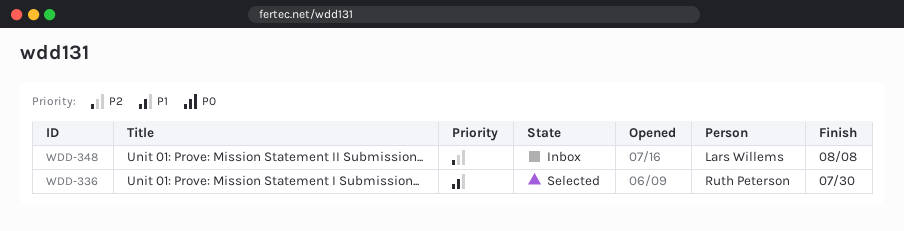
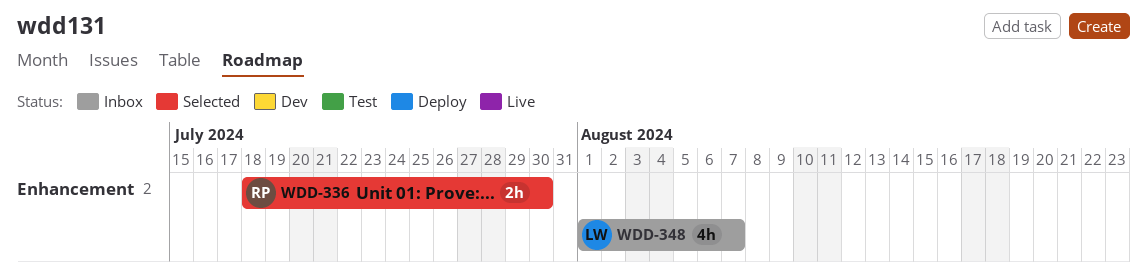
WDD-348, due: Aug 8 -> Aug 7

